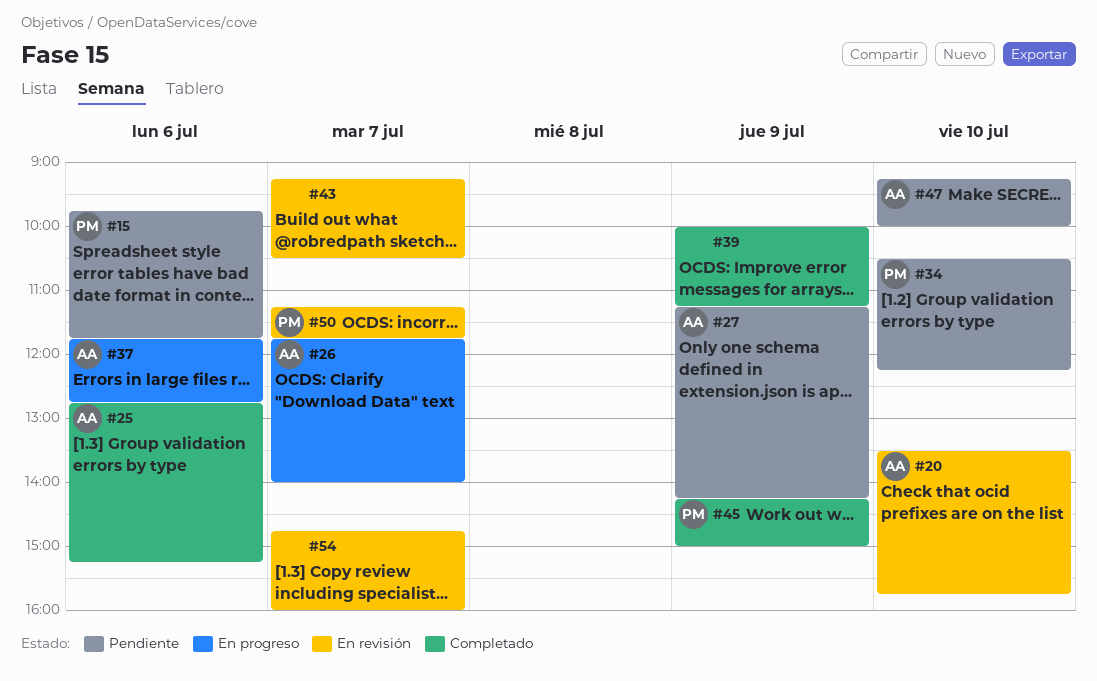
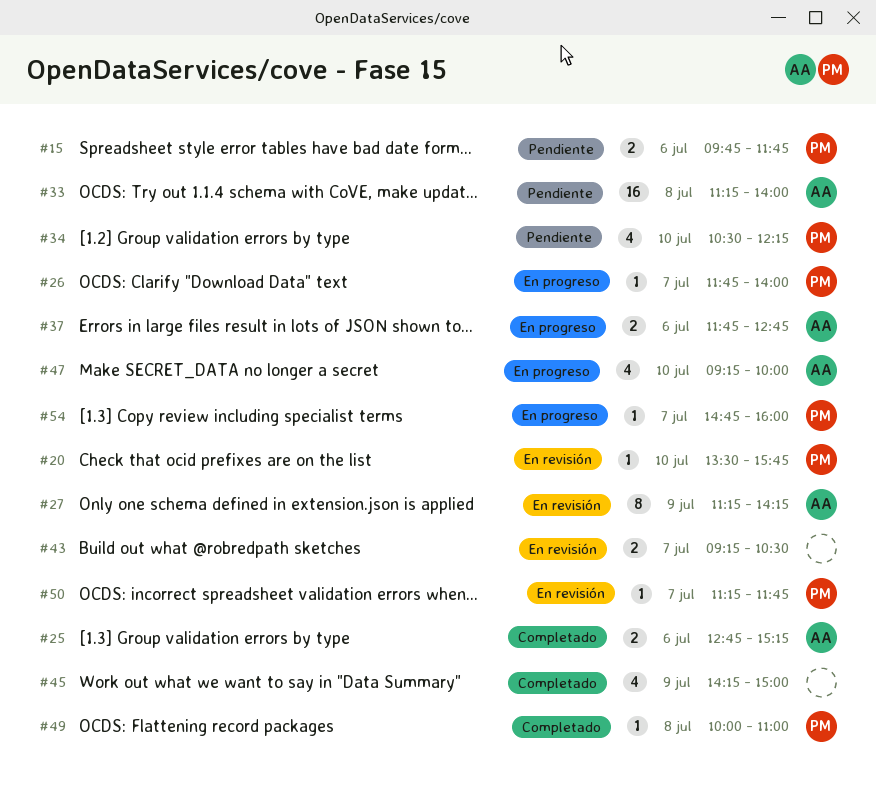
#20, owner: AA -> PM
#26, owner: AA -> PM
#27, status: Pendiente -> En revisión
#33: none -> present
#39: present -> none
#45, owner: PM -> none
#47, status: Pendiente -> En progreso
#49: none -> present
#54, status: En revisión -> En progreso
#54, owner: none -> PM

